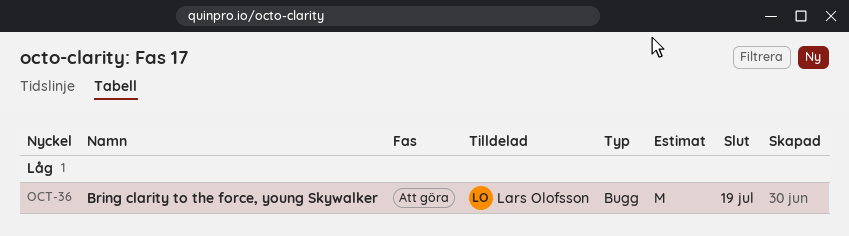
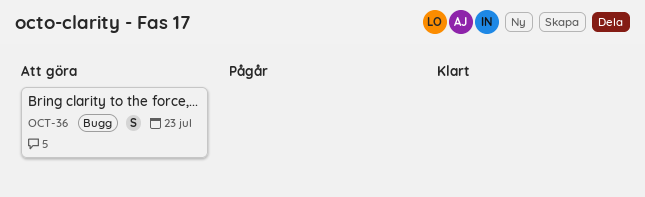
OCT-36, estimate: M -> S
OCT-36, due: Jul 19 -> Jul 23

